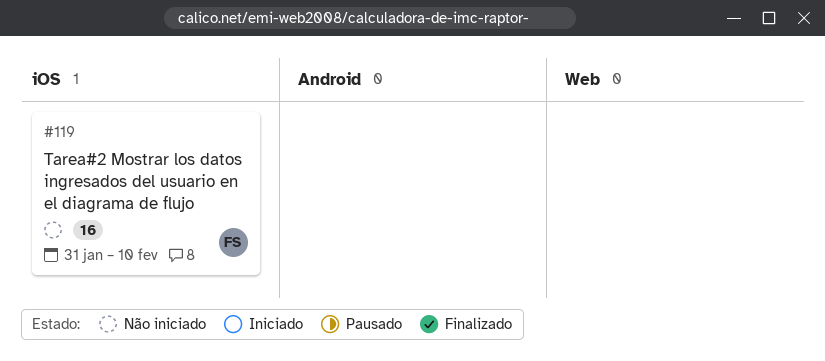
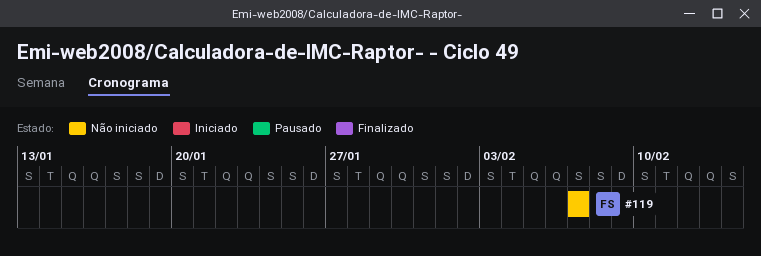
#119, start: Jan 31 -> Feb 7
#119, due: Feb 10 -> Feb 7

